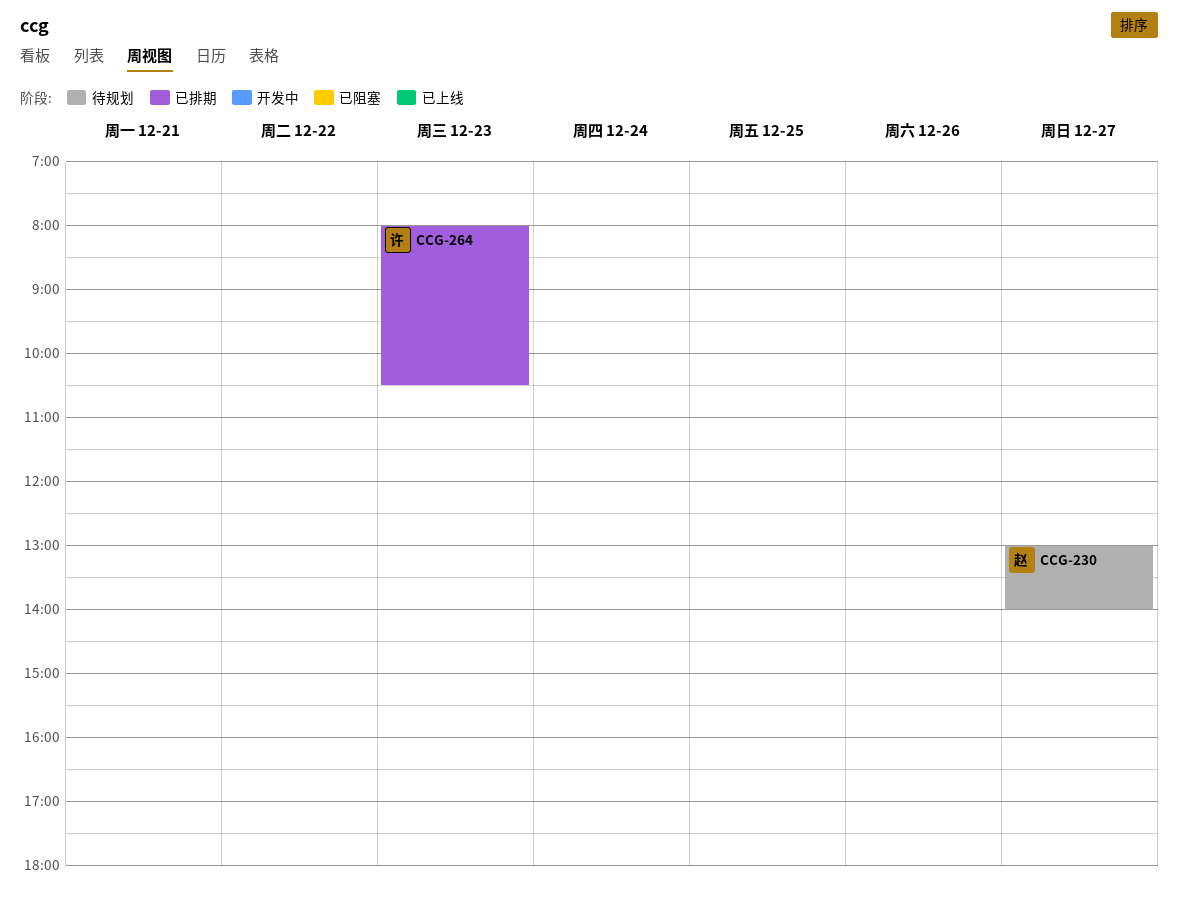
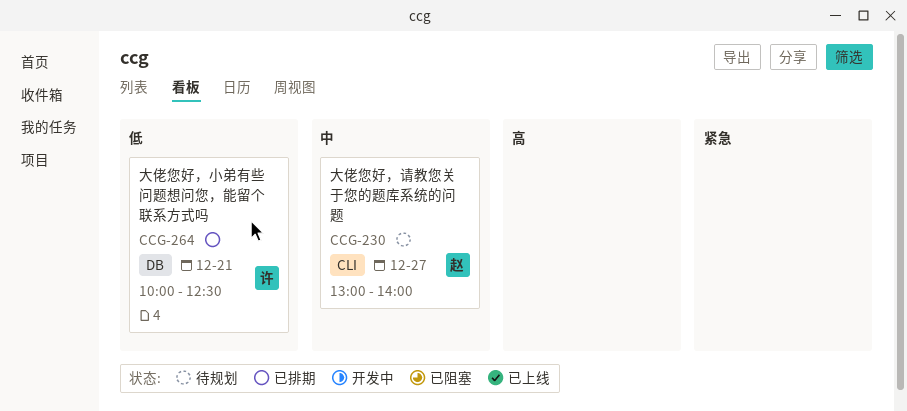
CCG-264, day: Dec 23 -> Dec 21
CCG-264, begins: 08:00 -> 10:00
CCG-264, ends: 10:30 -> 12:30

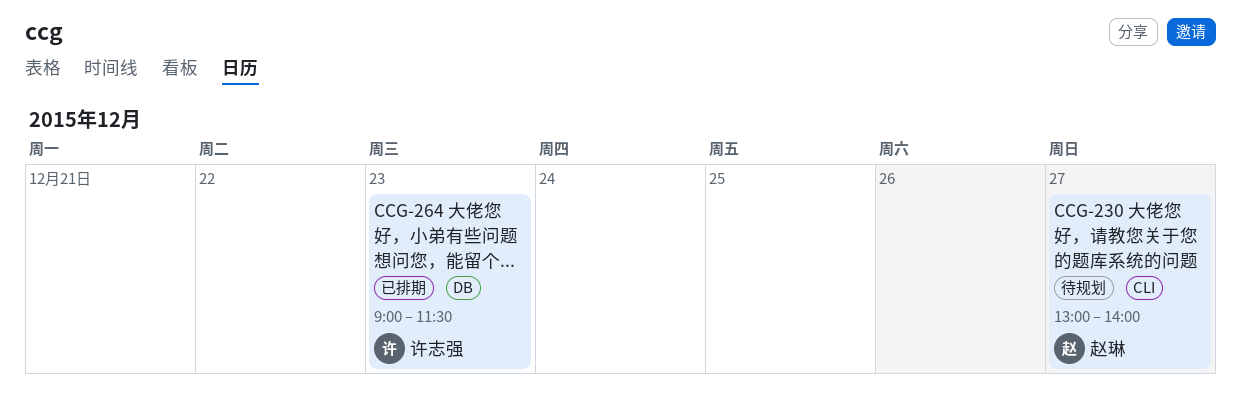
CCG-264, day: Dec 21 -> Dec 23
CCG-264, begins: 10:00 -> 09:00
CCG-264, ends: 12:30 -> 11:30

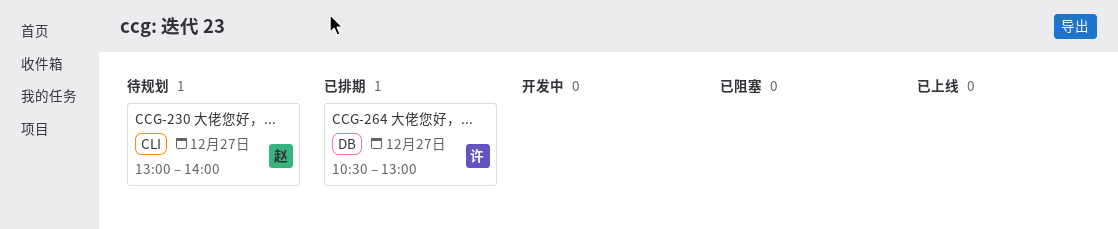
CCG-264, day: Dec 23 -> Dec 27
CCG-264, begins: 09:00 -> 10:30
CCG-264, ends: 11:30 -> 13:00

